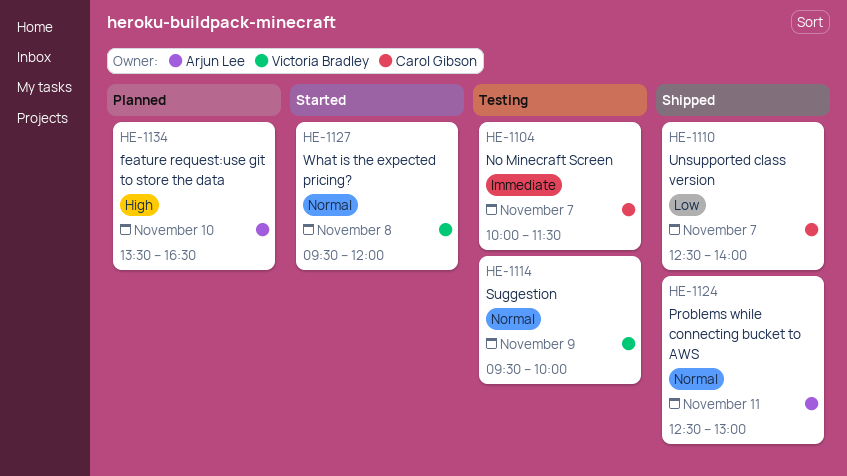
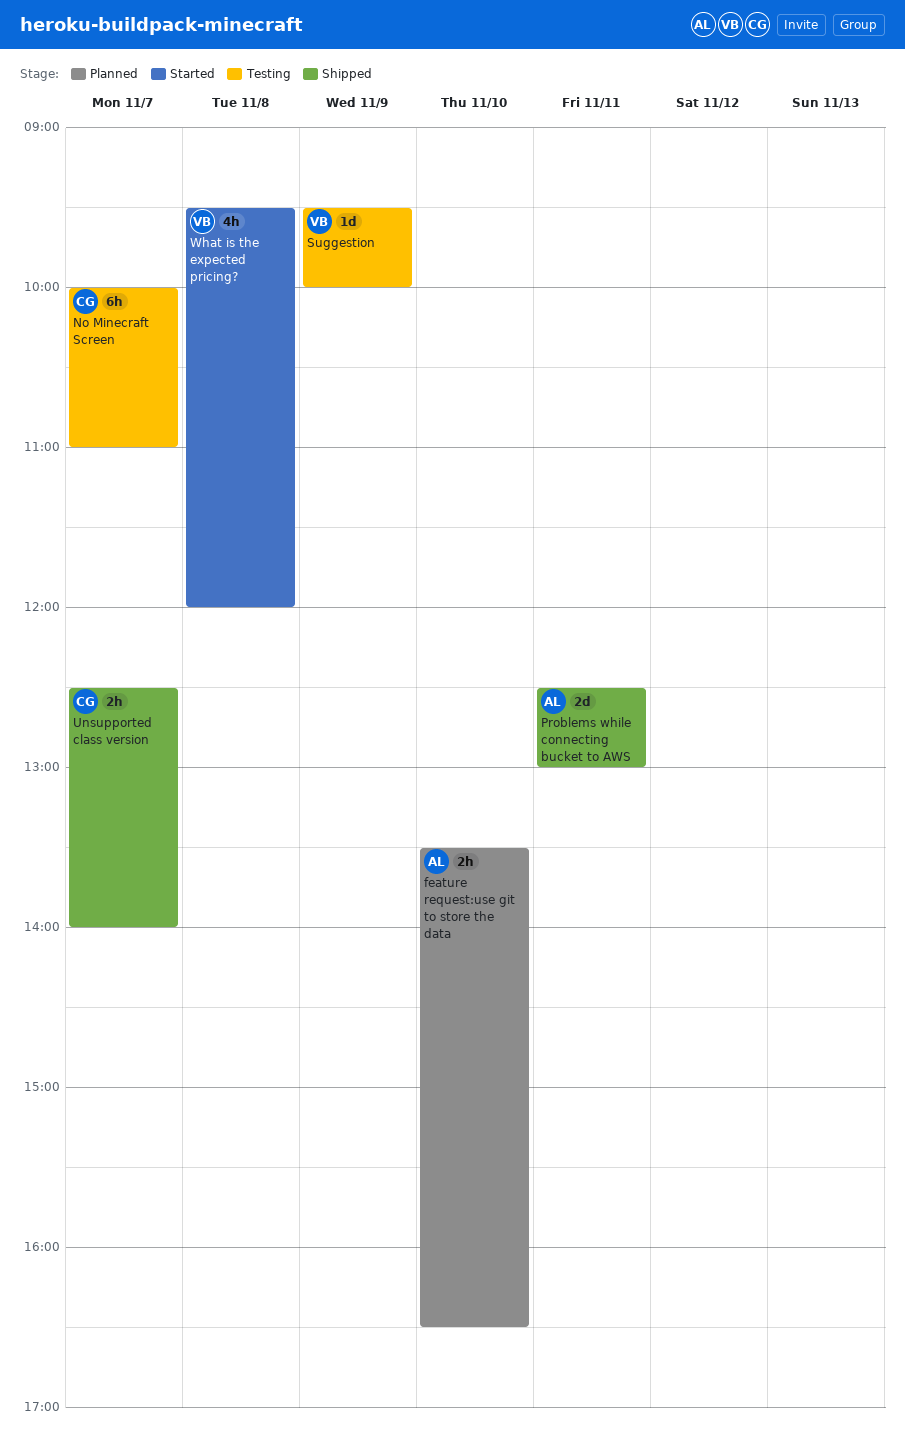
No Minecraft Screen, ends: 11:30 -> 11:00

